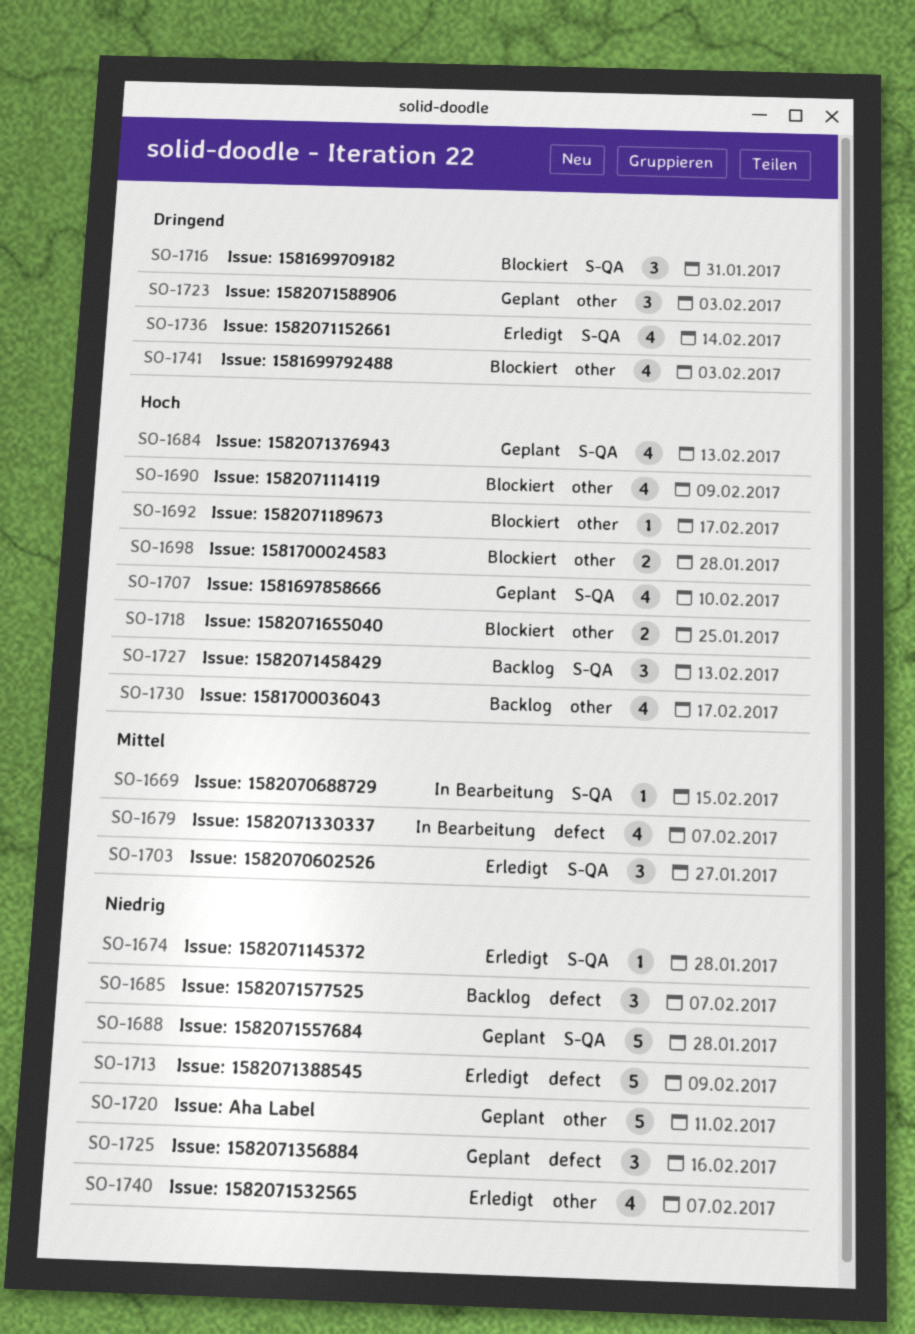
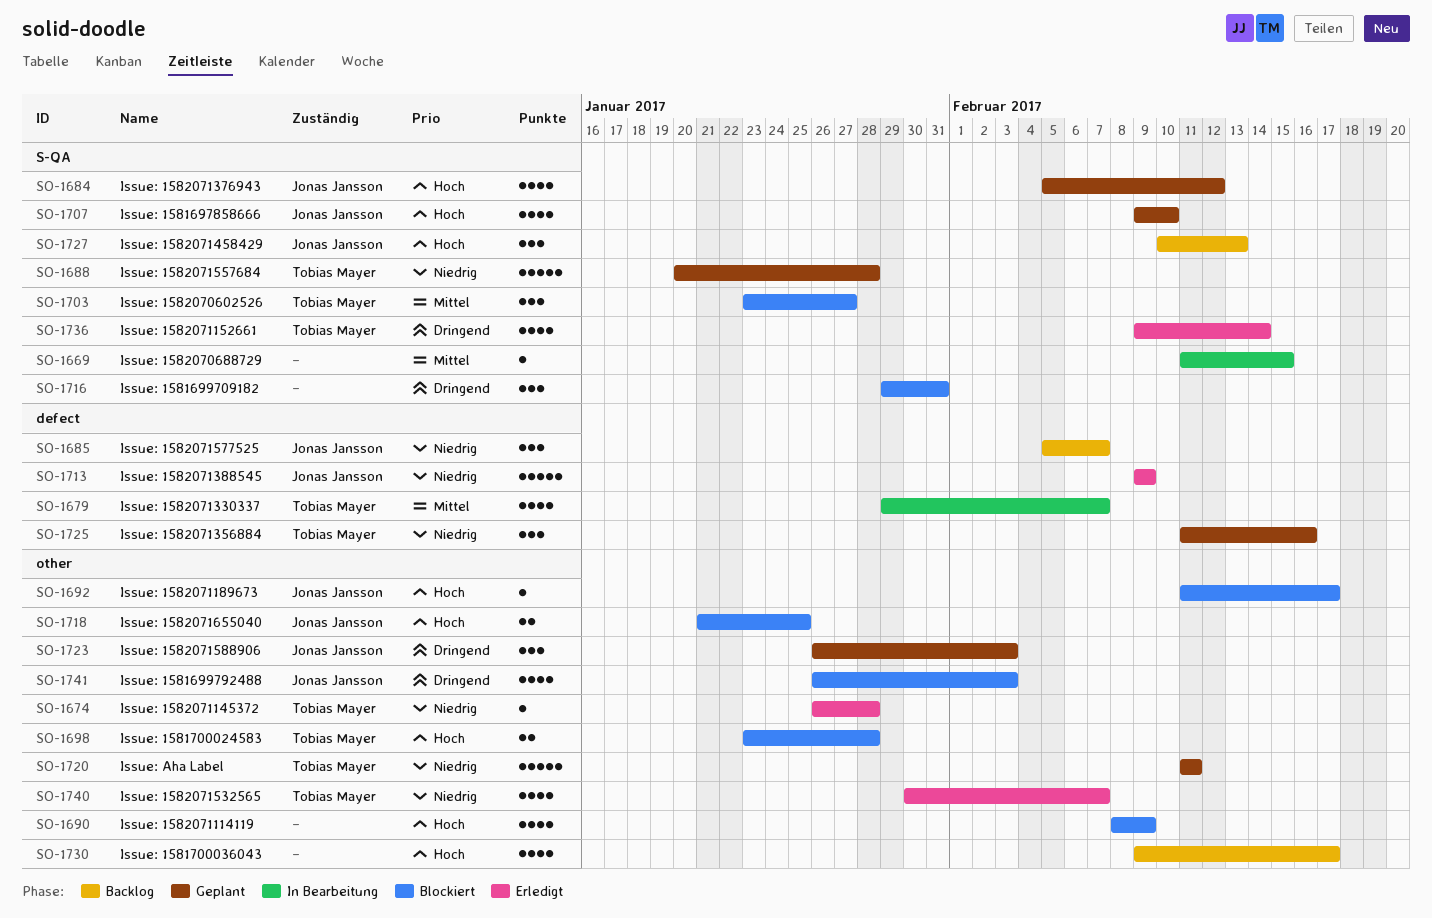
SO-1674, label: S-QA -> other
SO-1684, due: Feb 13 -> Feb 12
SO-1703, status: Erledigt -> Blockiert

